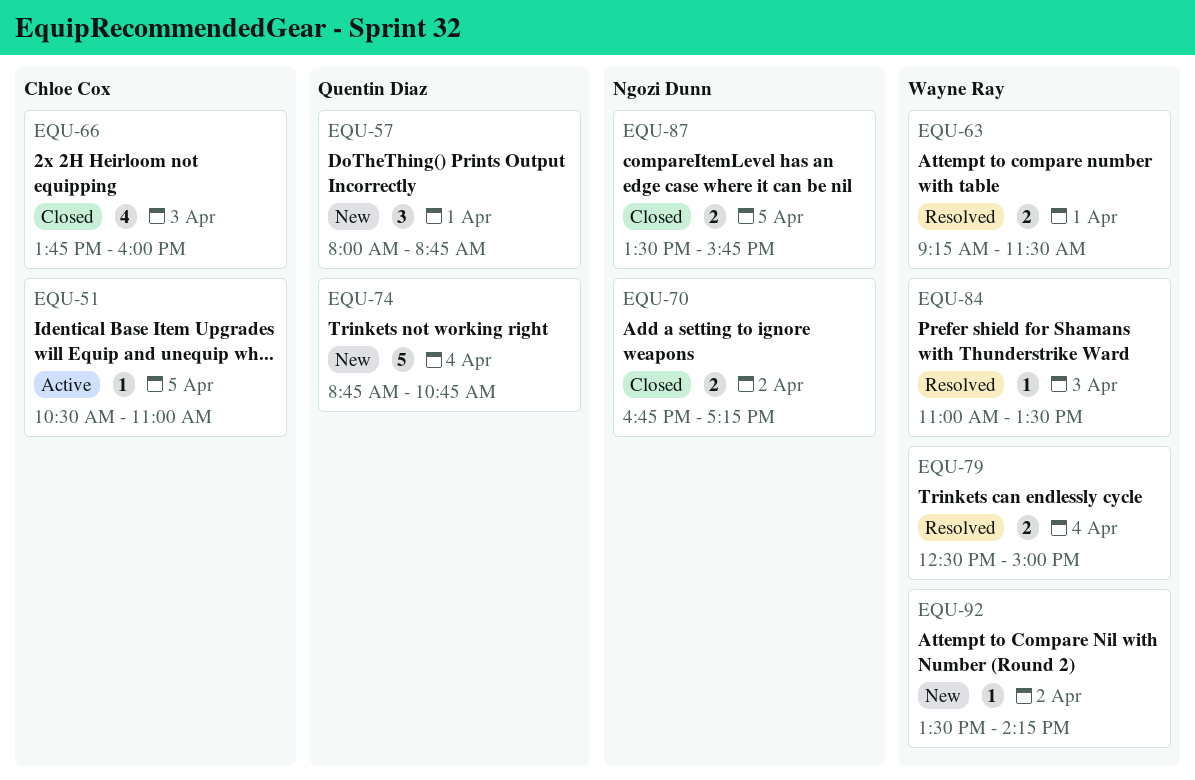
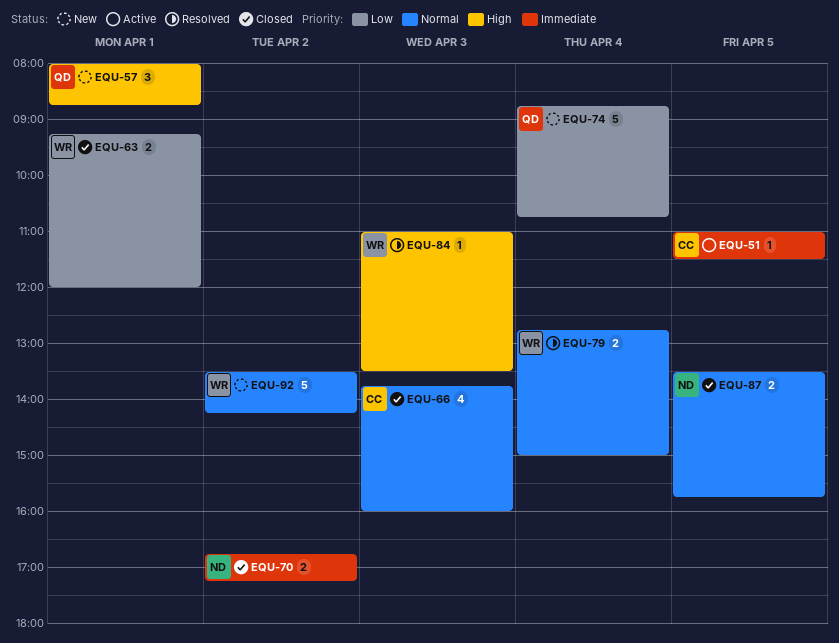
EQU-51, begins: 10:30 -> 11:00
EQU-51, ends: 11:00 -> 11:30
EQU-63, status: Resolved -> Closed
EQU-63, ends: 11:30 -> 12:00
EQU-79, begins: 12:30 -> 12:45
EQU-92, estimate: 1 -> 5

